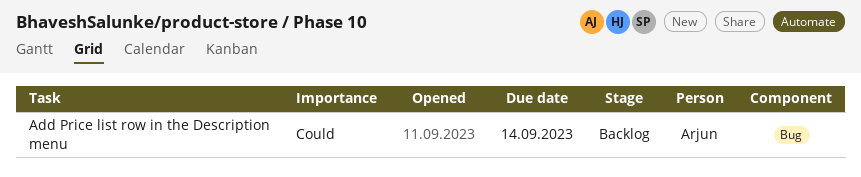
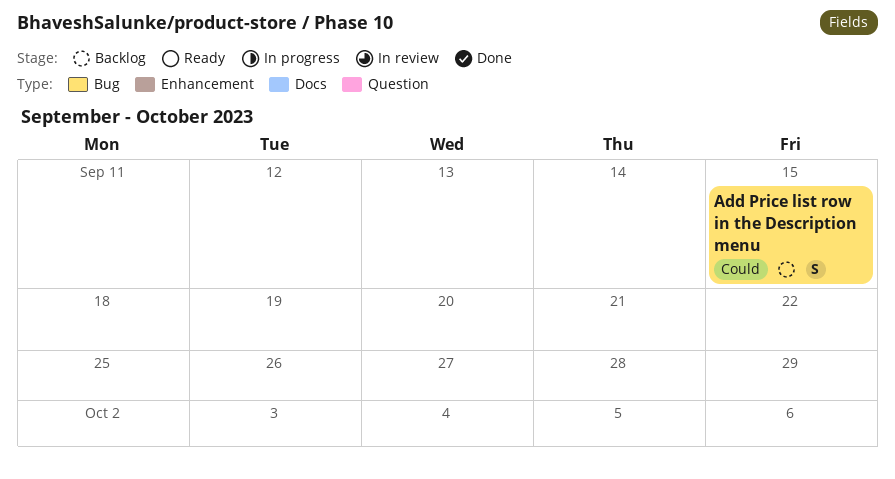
Add Price list row in the Description menu, due: Sep 14 -> Sep 15

